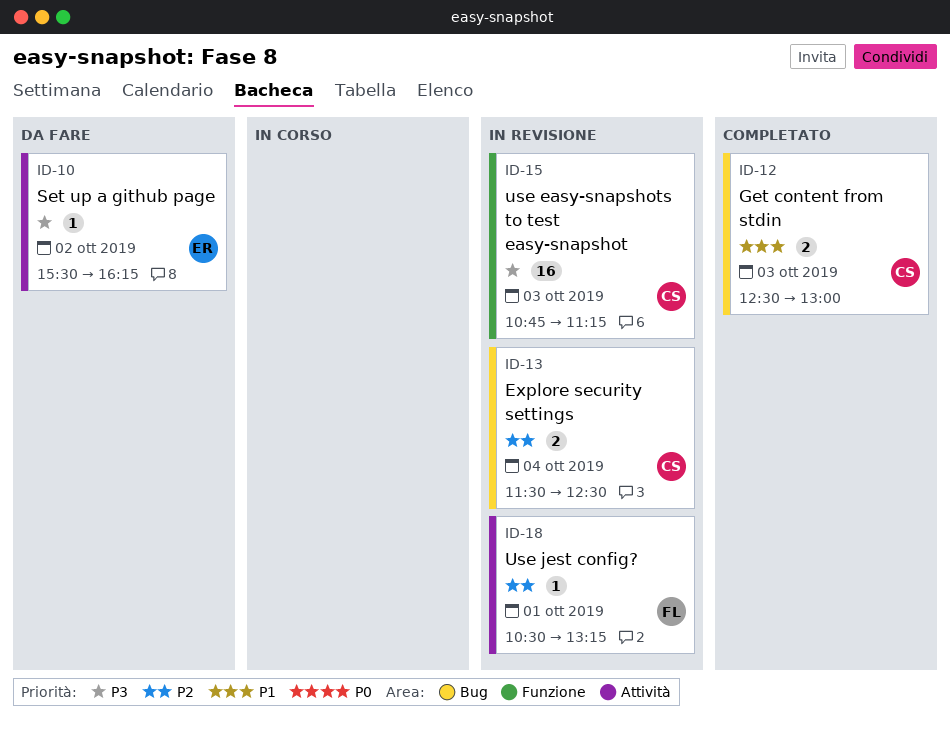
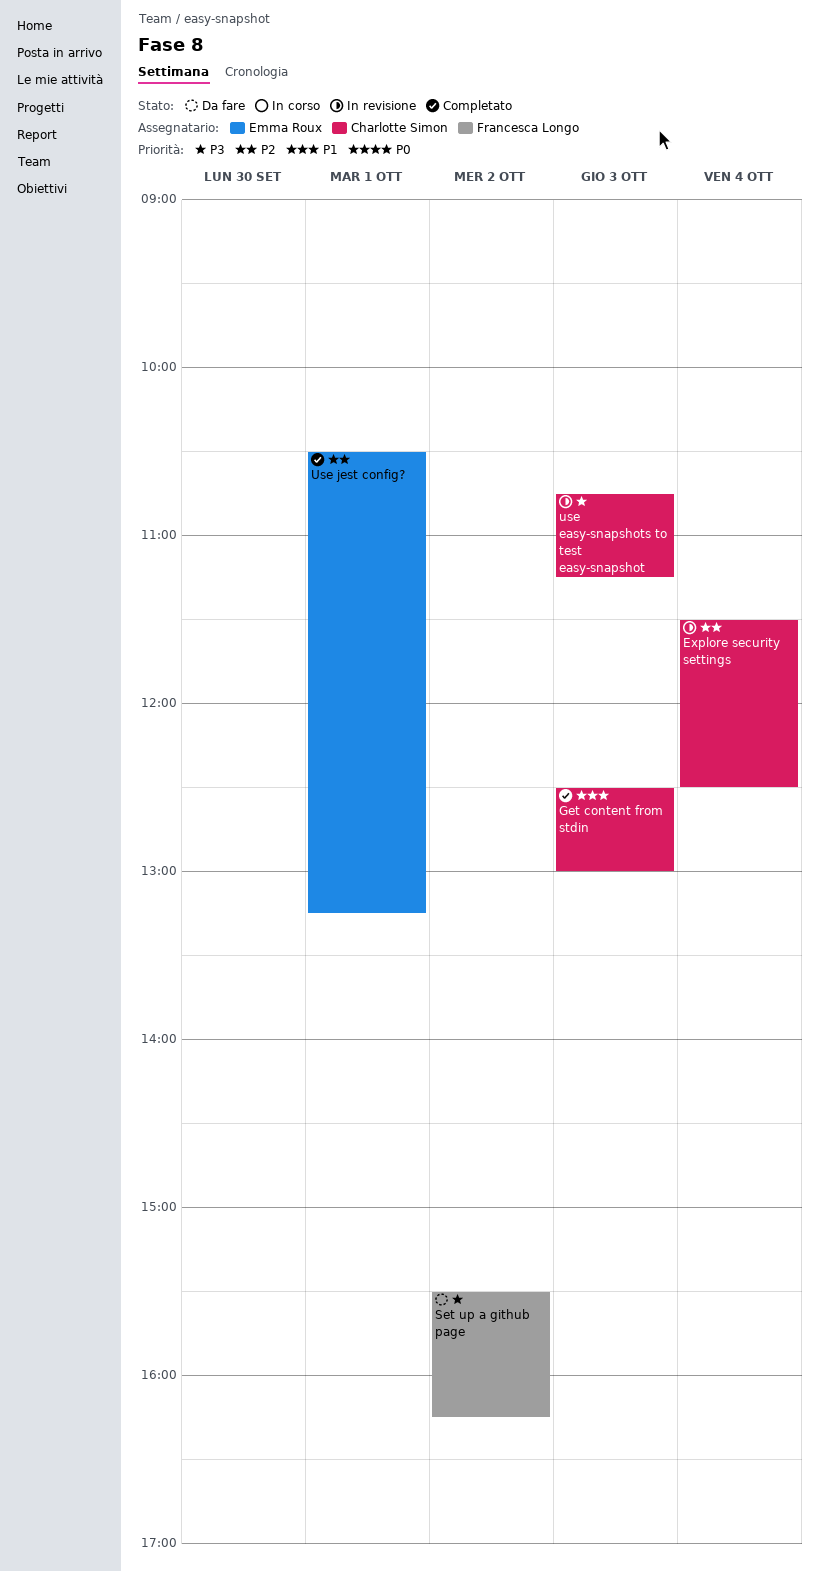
Set up a github page, owner: Emma Roux -> Francesca Longo
Use jest config?, status: In revisione -> Completato
Use jest config?, owner: Francesca Longo -> Emma Roux

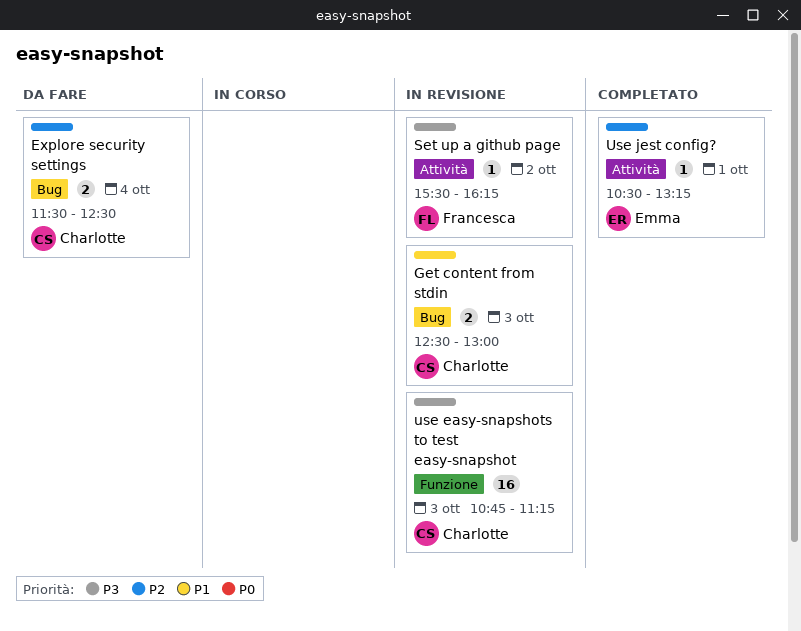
Explore security settings, status: In revisione -> Da fare
Get content from stdin, status: Completato -> In revisione
Set up a github page, status: Da fare -> In revisione

